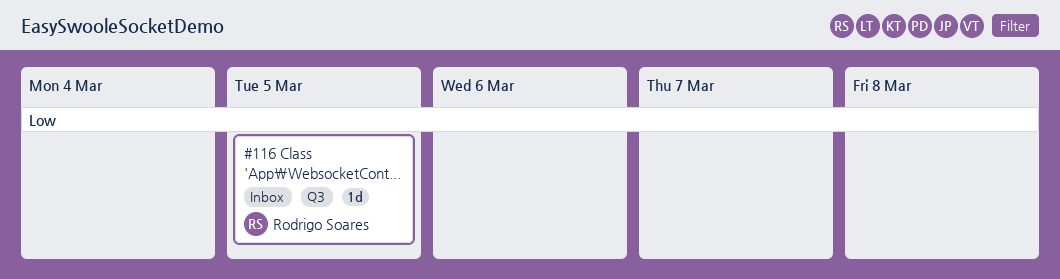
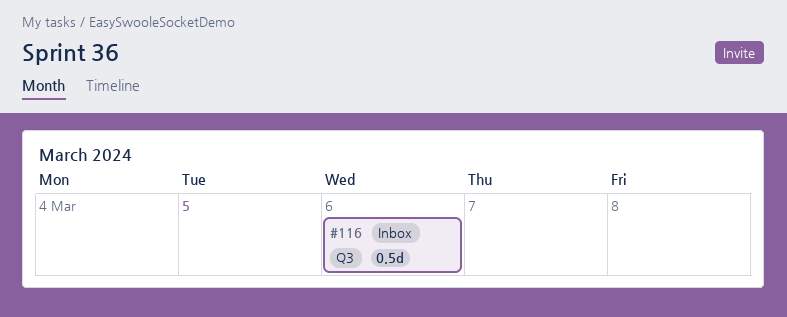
#116, estimate: 1d -> 0.5d
#116, due: Mar 5 -> Mar 6

